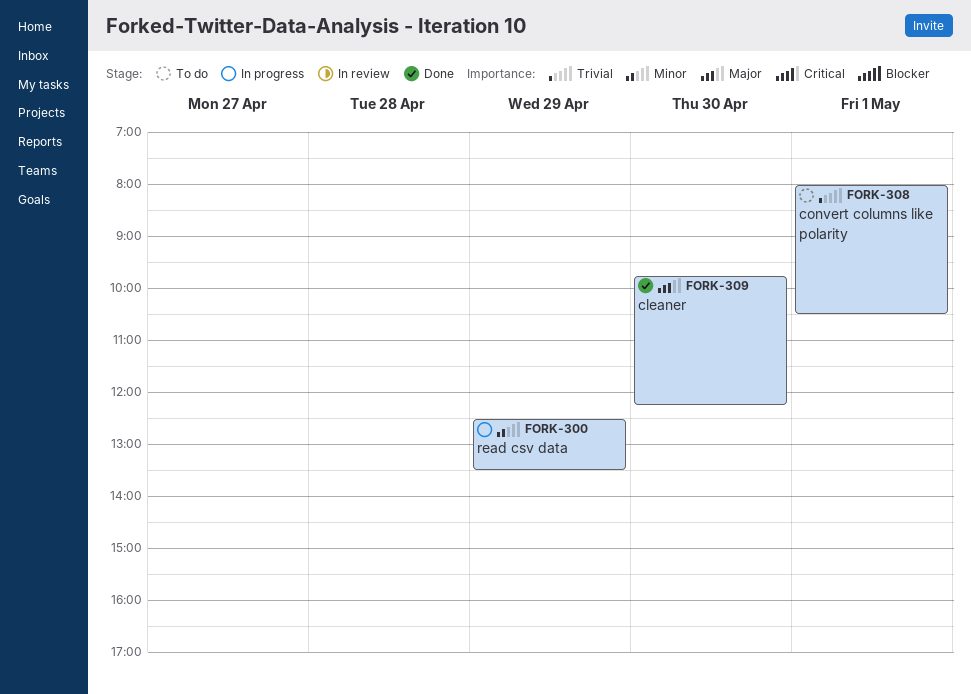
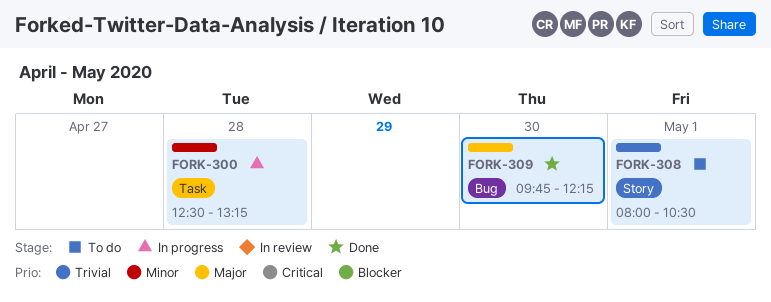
FORK-300, day: Apr 29 -> Apr 28
FORK-300, ends: 13:30 -> 13:15

